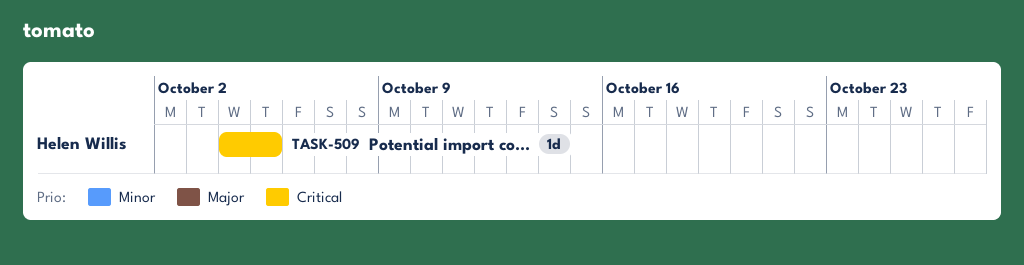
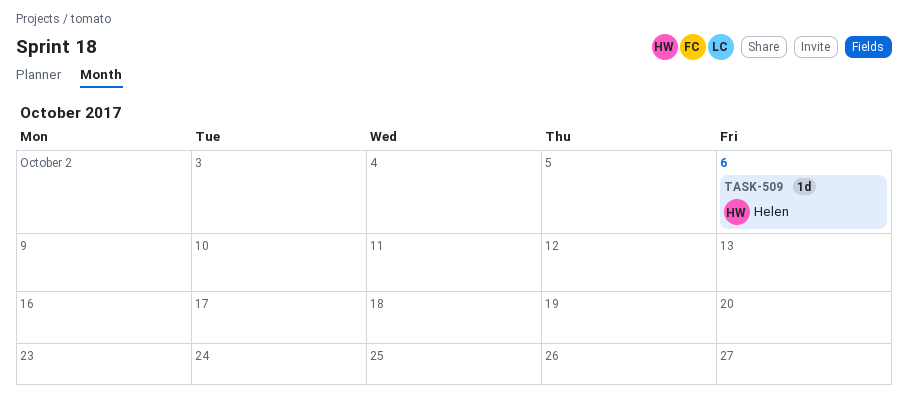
TASK-509, due: Oct 5 -> Oct 6

